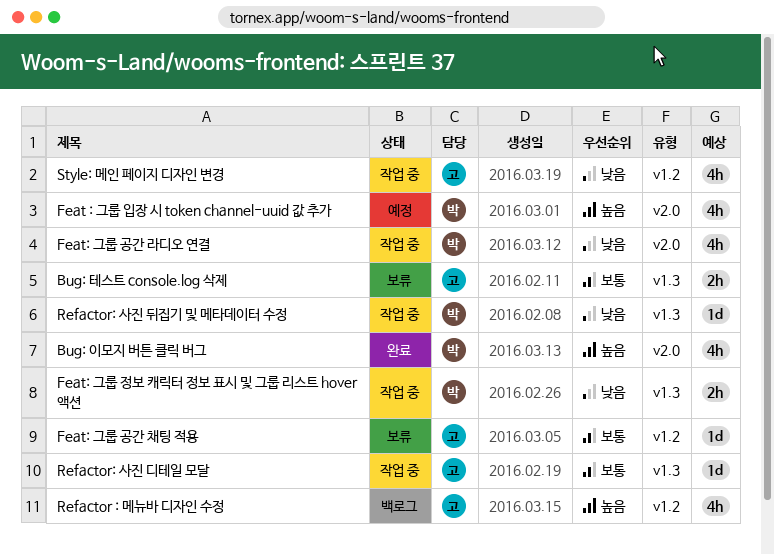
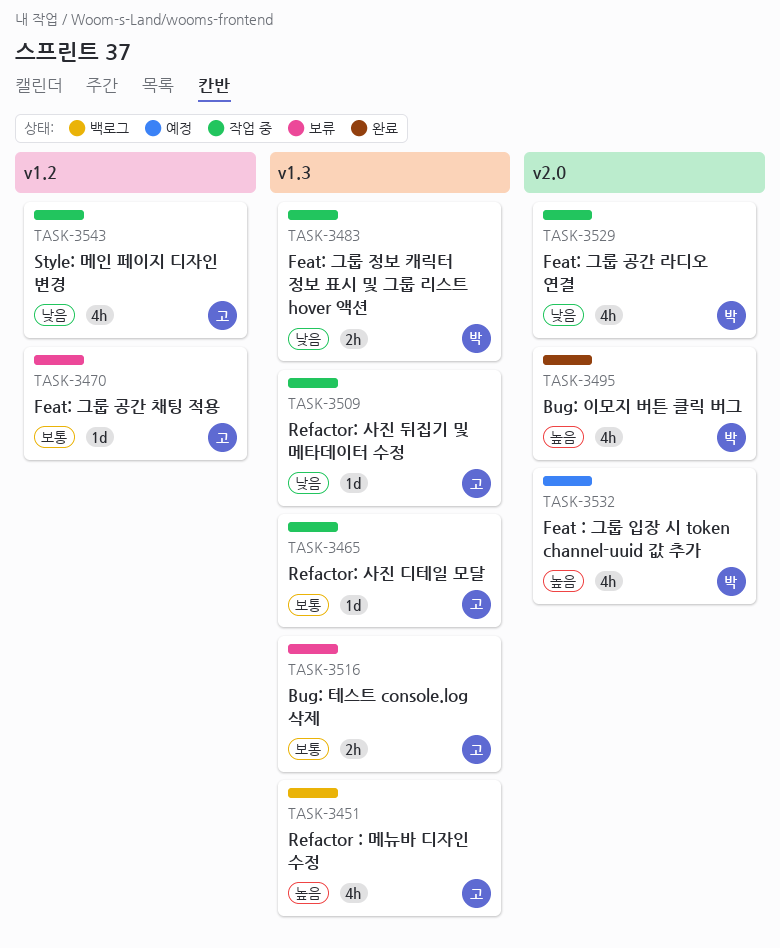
Refactor : 메뉴바 디자인 수정, label: v1.2 -> v1.3
Refactor: 사진 뒤집기 및 메타데이터 수정, owner: 박 -> 고

